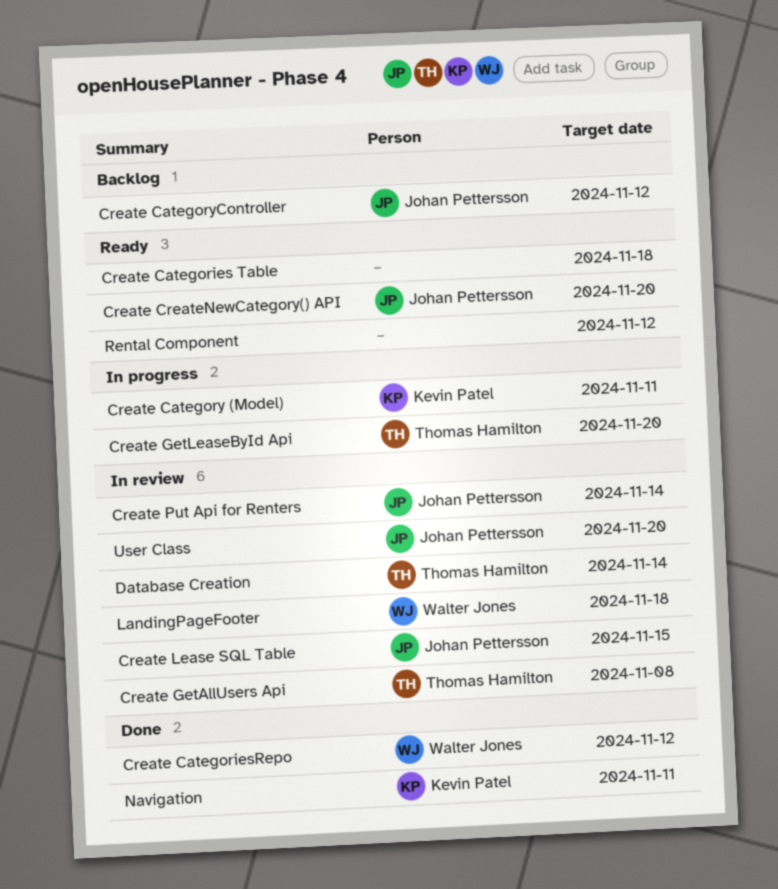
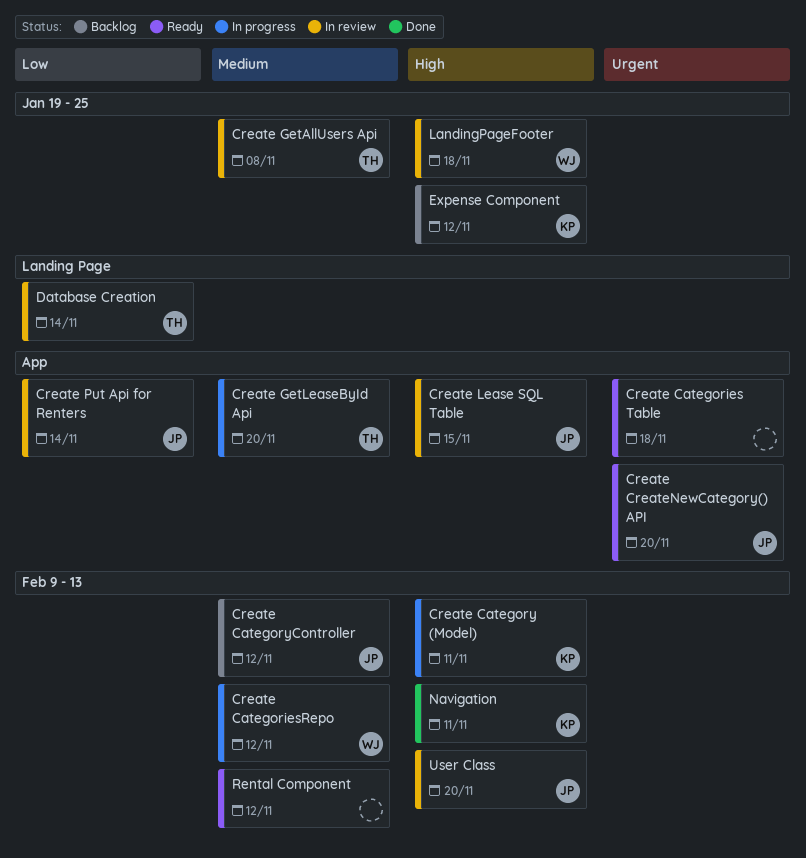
Create CategoriesRepo, status: Done -> In progress
Expense Component: none -> present

